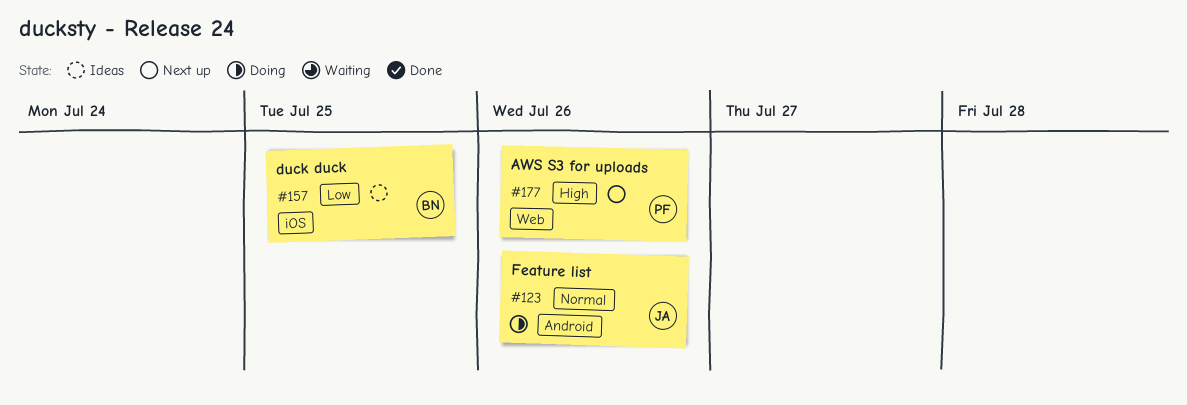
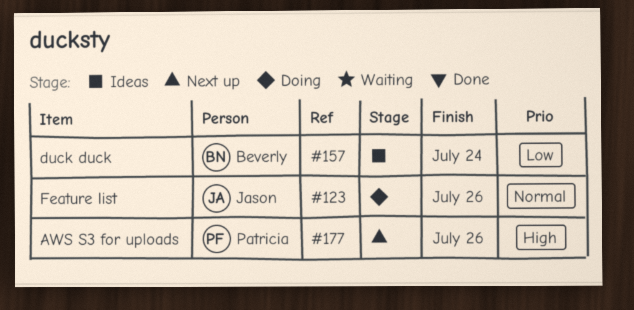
#157, due: Jul 25 -> Jul 24

